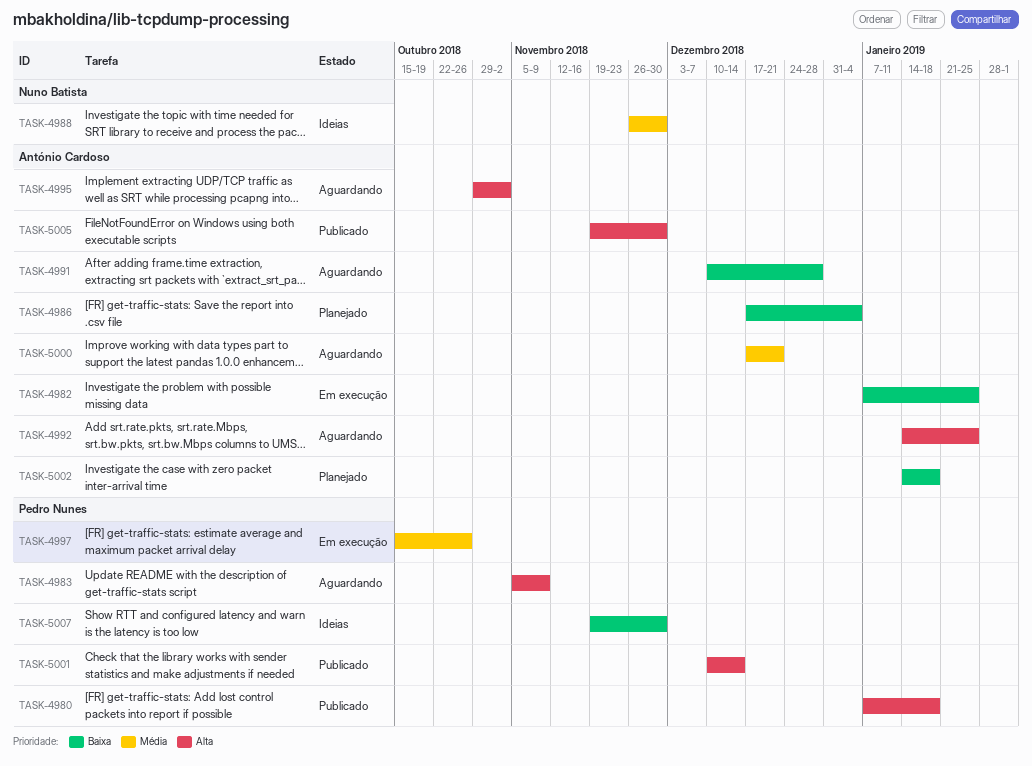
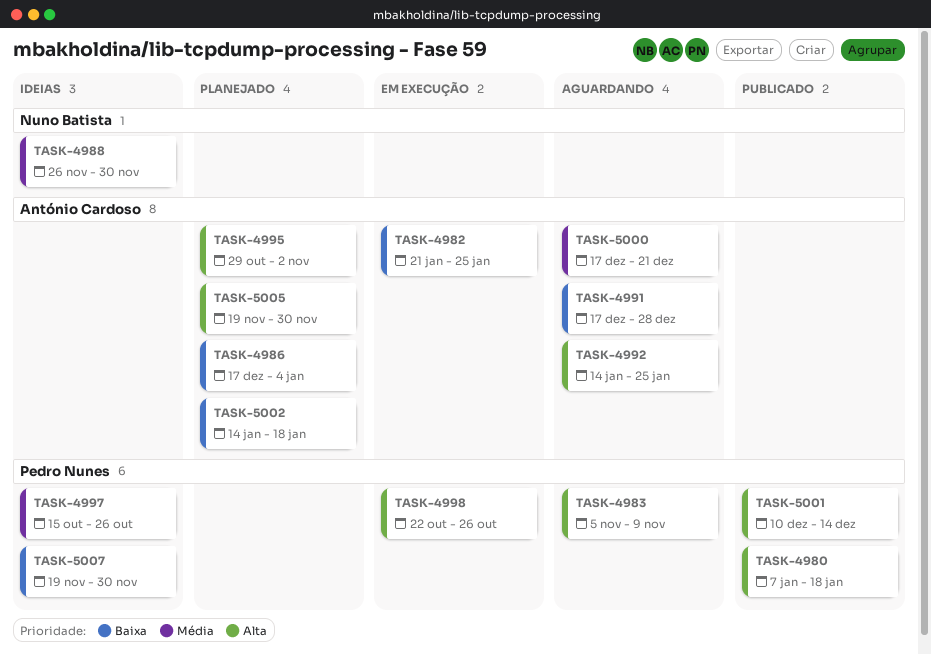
TASK-4982, start: Jan 7 -> Jan 21
TASK-4991, start: Dec 10 -> Dec 17
TASK-4995, status: Aguardando -> Planejado
TASK-4997, status: Em execução -> Ideias
TASK-4998: none -> present
TASK-5005, status: Publicado -> Planejado

